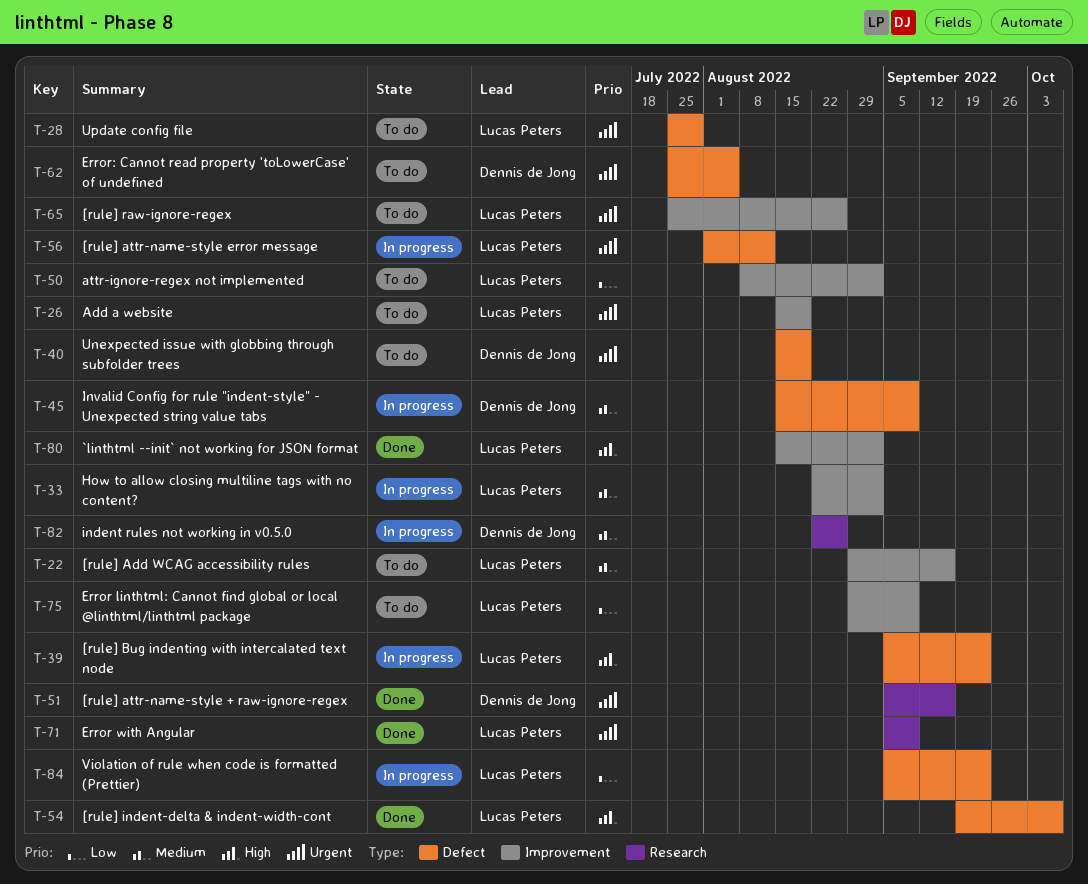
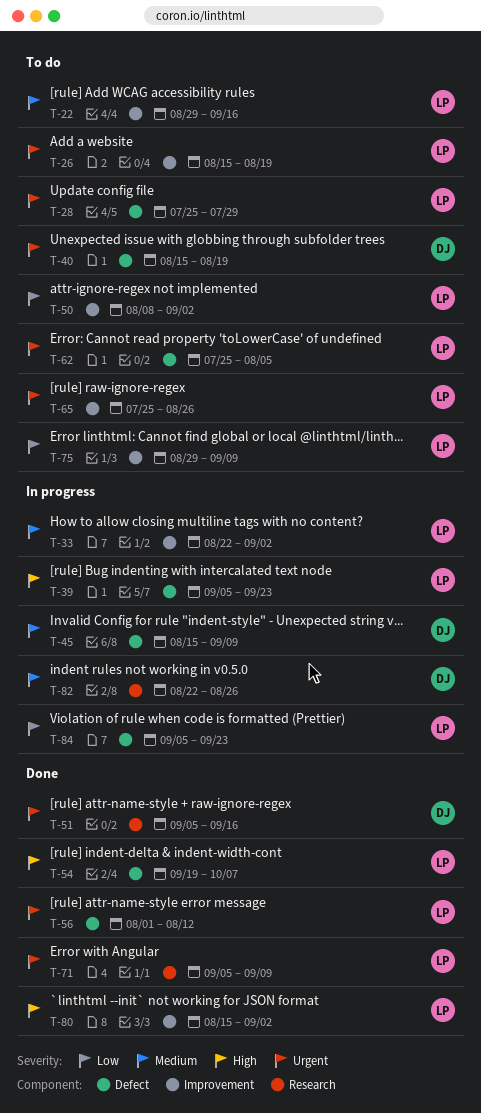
T-56, status: In progress -> Done
T-62, owner: Dennis de Jong -> Lucas Peters

